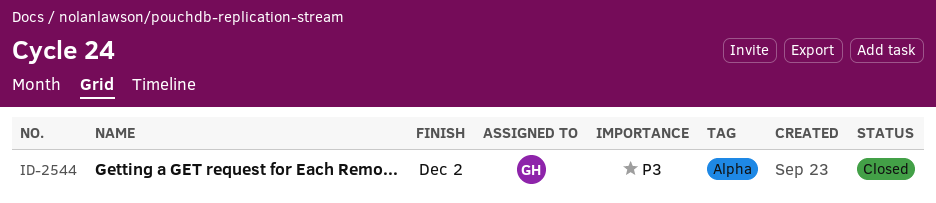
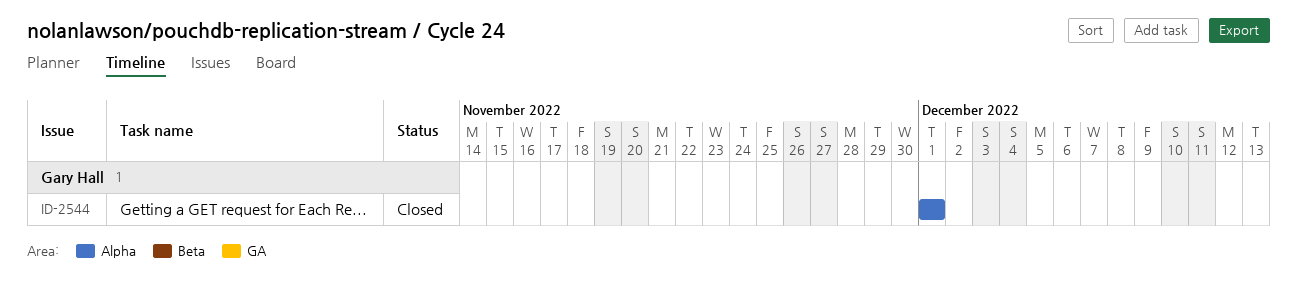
ID-2544, due: Dec 2 -> Dec 1

